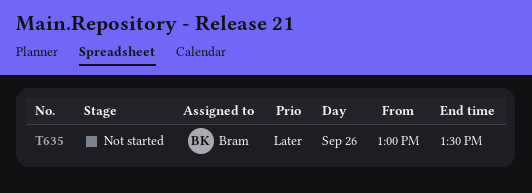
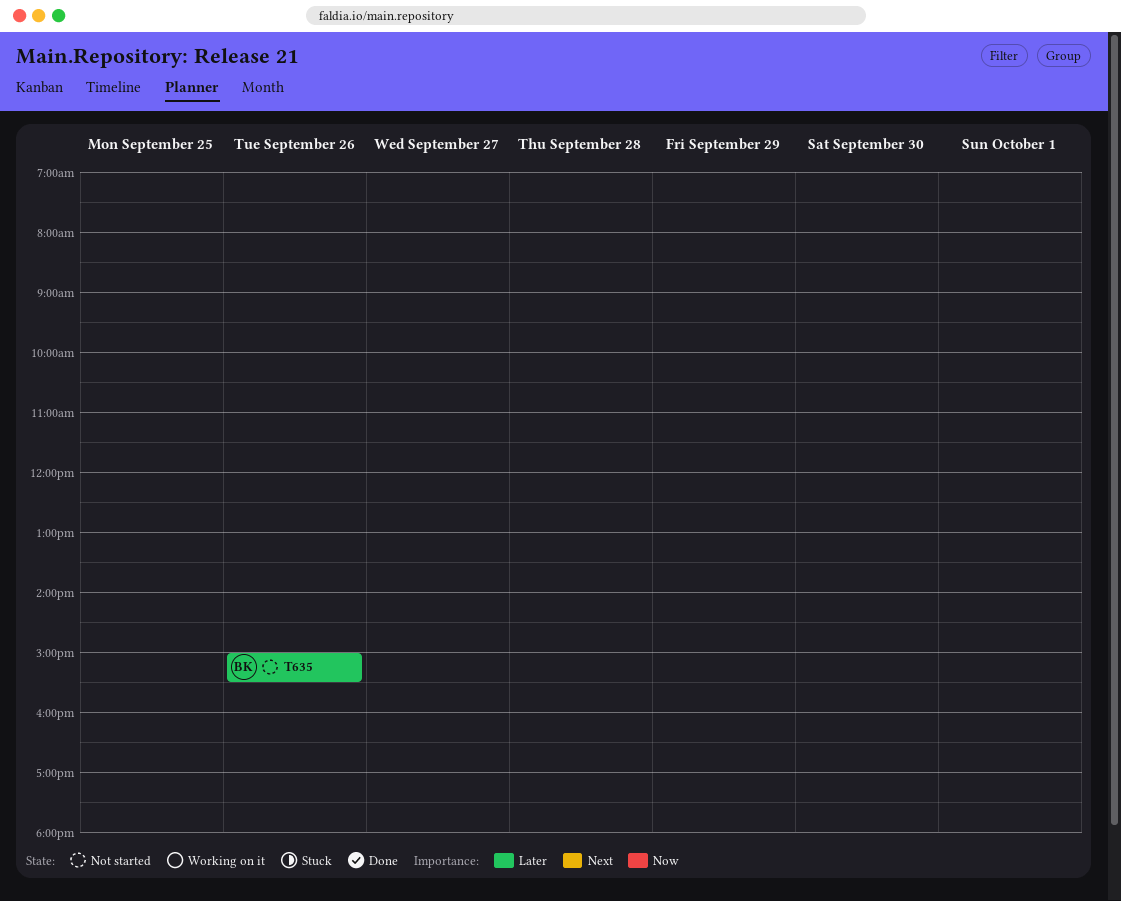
T635, begins: 13:00 -> 15:00
T635, ends: 13:30 -> 15:30

